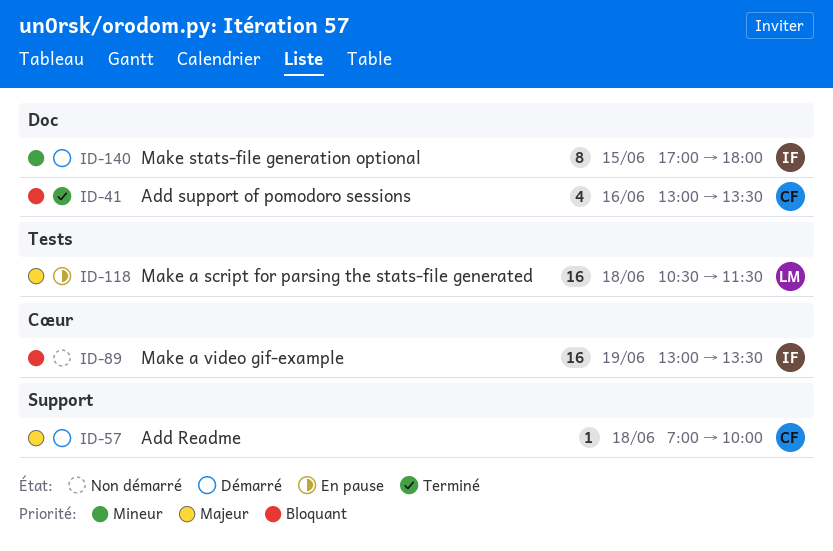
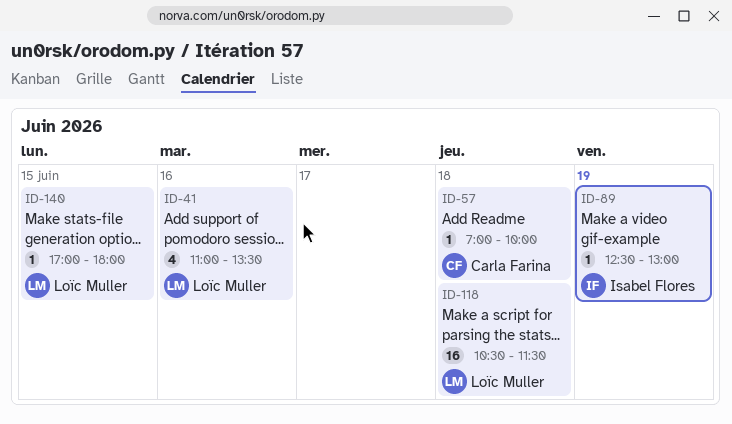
ID-41, owner: Carla Farina -> Loïc Muller
ID-41, begins: 13:00 -> 11:00
ID-89, estimate: 16 -> 1
ID-89, begins: 13:00 -> 12:30
ID-89, ends: 13:30 -> 13:00
ID-140, owner: Isabel Flores -> Loïc Muller
ID-140, estimate: 8 -> 1

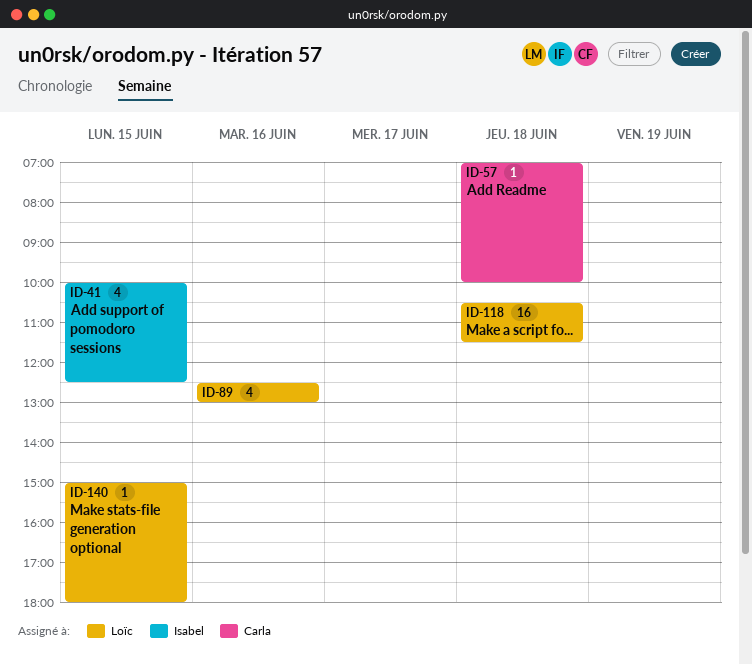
ID-41, owner: Loïc Muller -> Isabel Flores
ID-41, day: Jun 16 -> Jun 15
ID-41, begins: 11:00 -> 10:00
ID-41, ends: 13:30 -> 12:30
ID-89, owner: Isabel Flores -> Loïc Muller
ID-89, estimate: 1 -> 4
ID-89, day: Jun 19 -> Jun 16
ID-140, begins: 17:00 -> 15:00

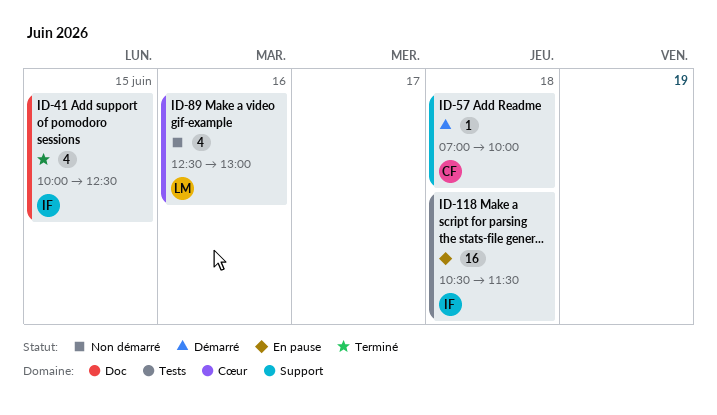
ID-118, owner: Loïc -> Isabel
ID-140: present -> none

